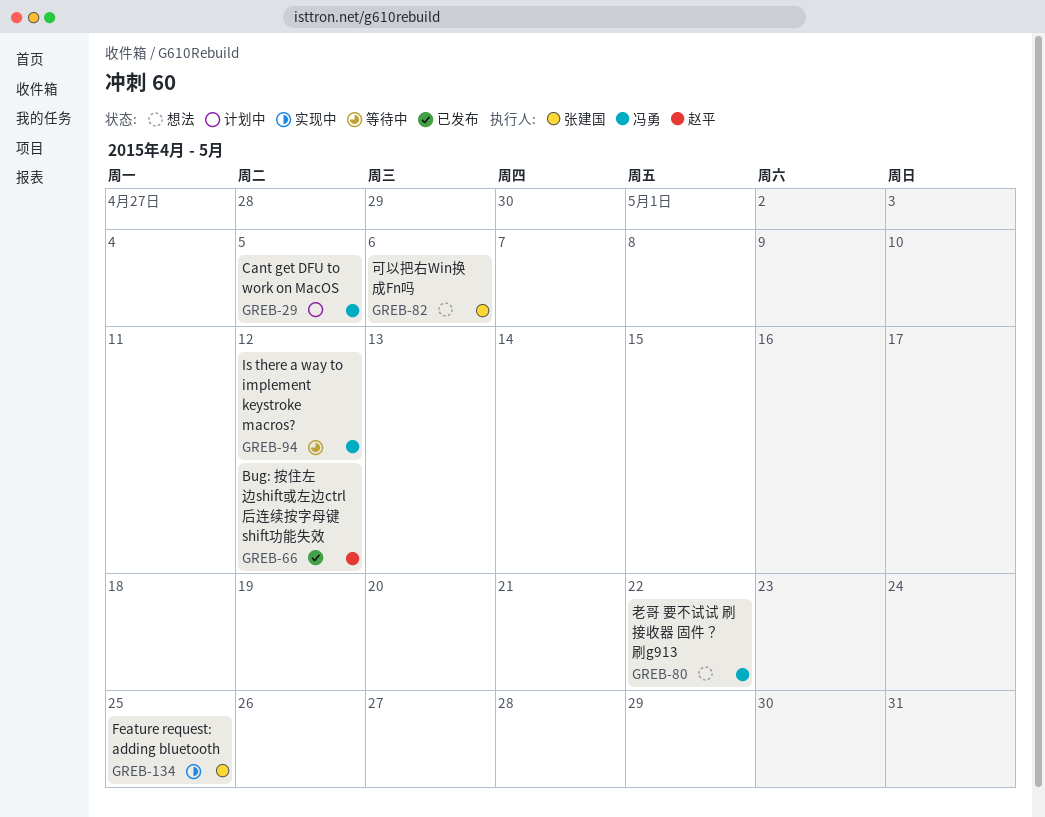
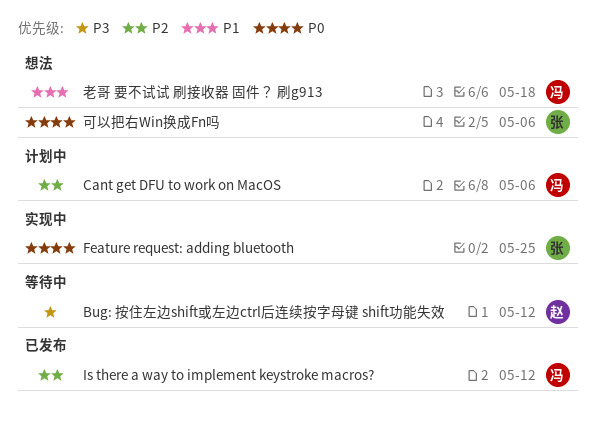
Bug: 按住左边shift或左边ctrl后连续按字母键 shift功能失效, status: 已发布 -> 等待中
Cant get DFU to work on MacOS, due: May 5 -> May 6
Is there a way to implement keystroke macros?, status: 等待中 -> 已发布
老哥 要不试试 刷接收器 固件？ 刷g913, due: May 22 -> May 18

